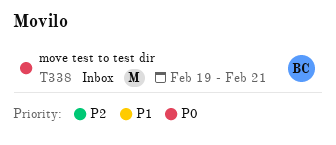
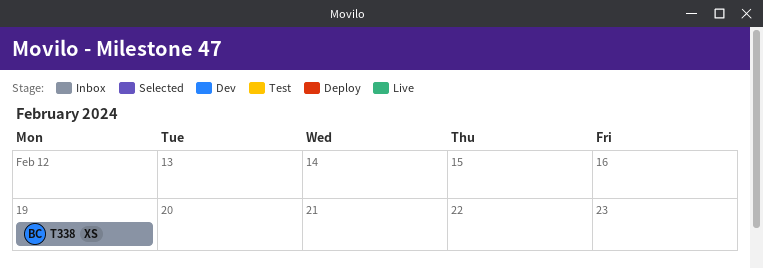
T338, estimate: M -> XS
T338, due: Feb 21 -> Feb 19

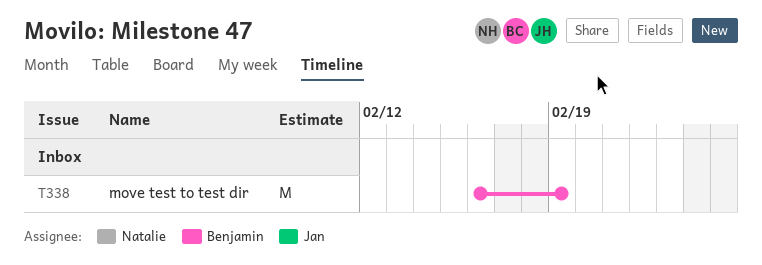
T338, estimate: XS -> M
T338, start: Feb 19 -> Feb 16

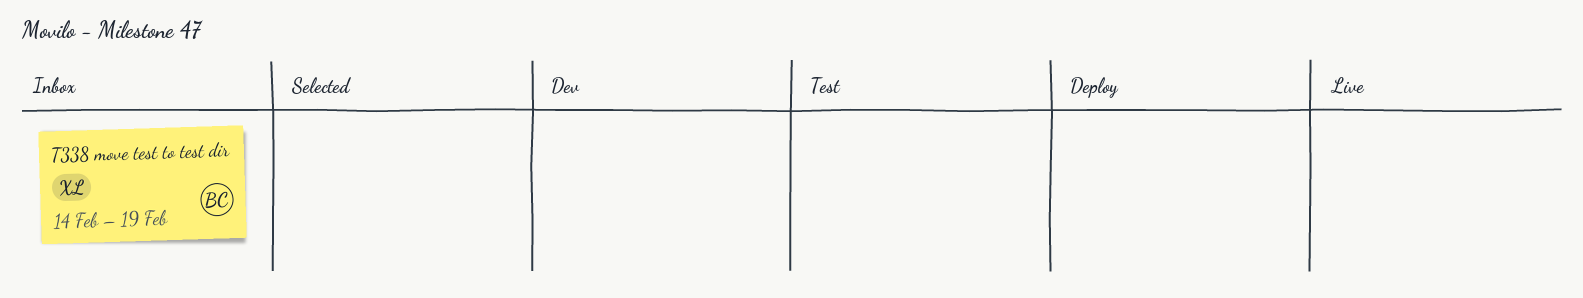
T338, estimate: M -> XL
T338, start: Feb 16 -> Feb 14

